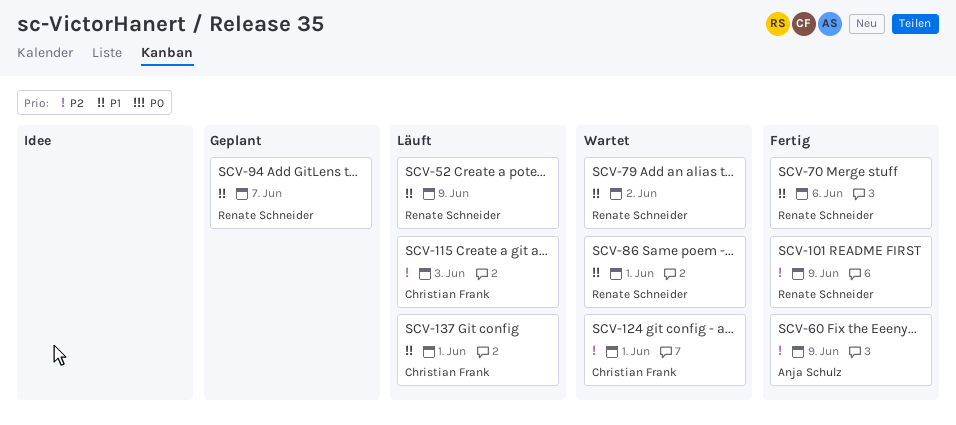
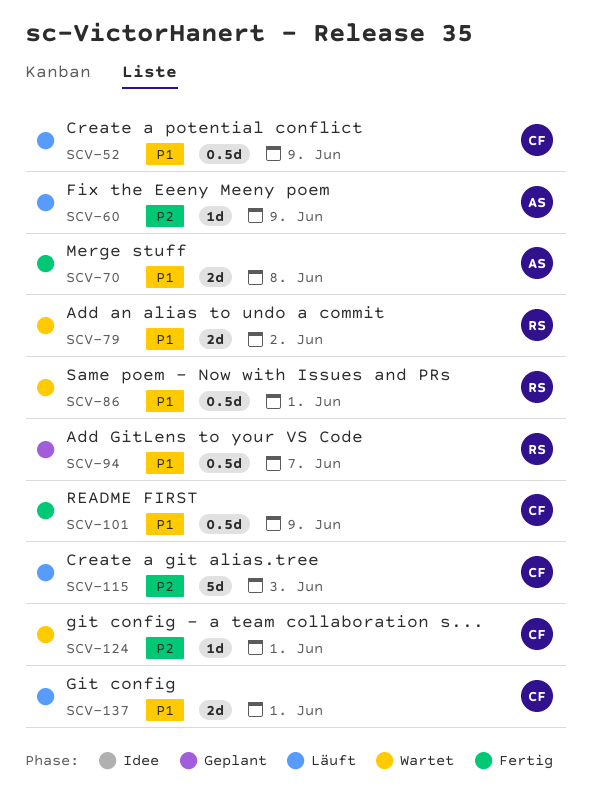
SCV-52, owner: Renate Schneider -> Christian Frank
SCV-60, status: Fertig -> Läuft
SCV-70, owner: Renate Schneider -> Anja Schulz
SCV-70, due: Jun 6 -> Jun 8
SCV-101, owner: Renate Schneider -> Christian Frank
SCV-101, priority: P2 -> P1

